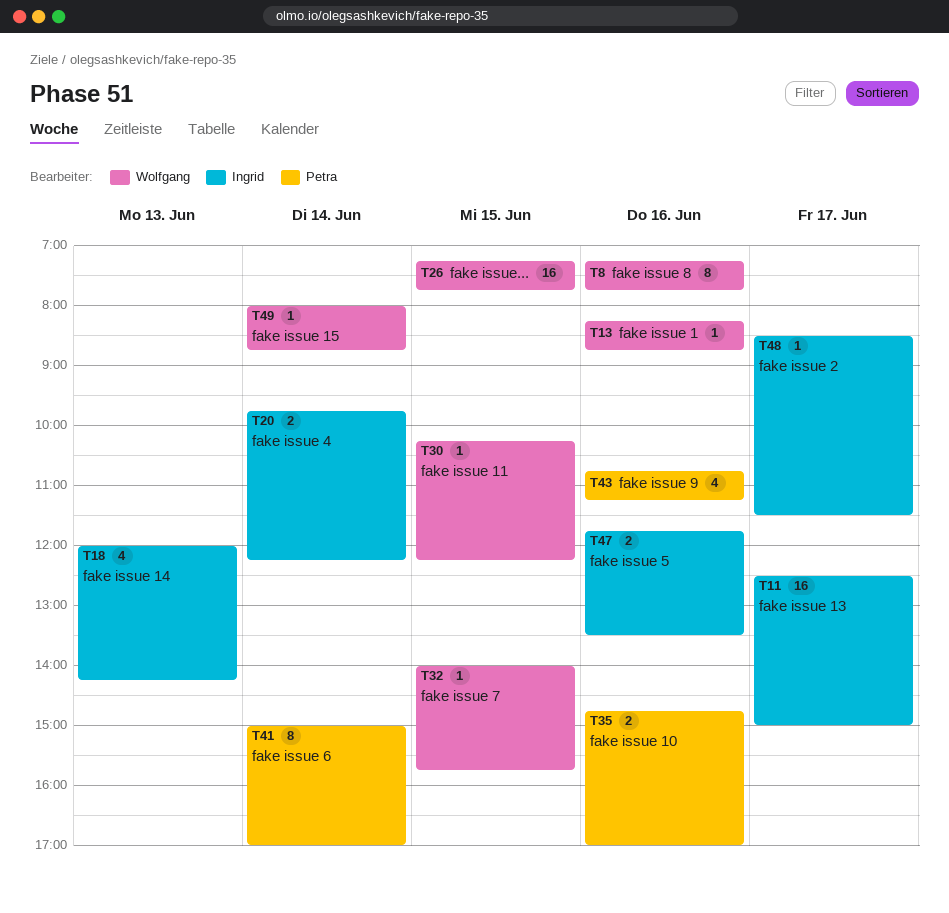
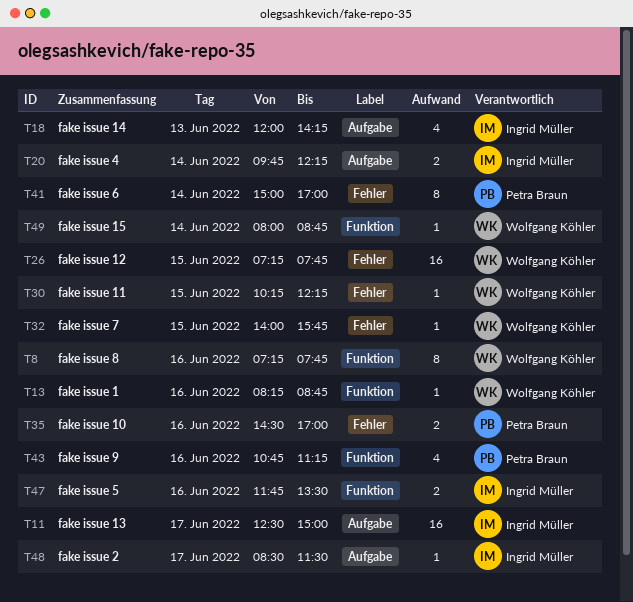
T35, begins: 14:45 -> 14:30

